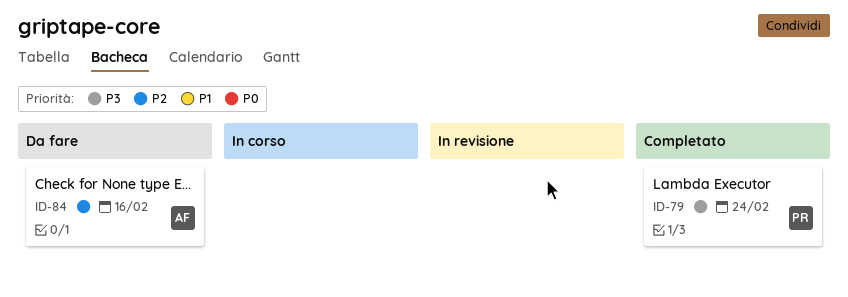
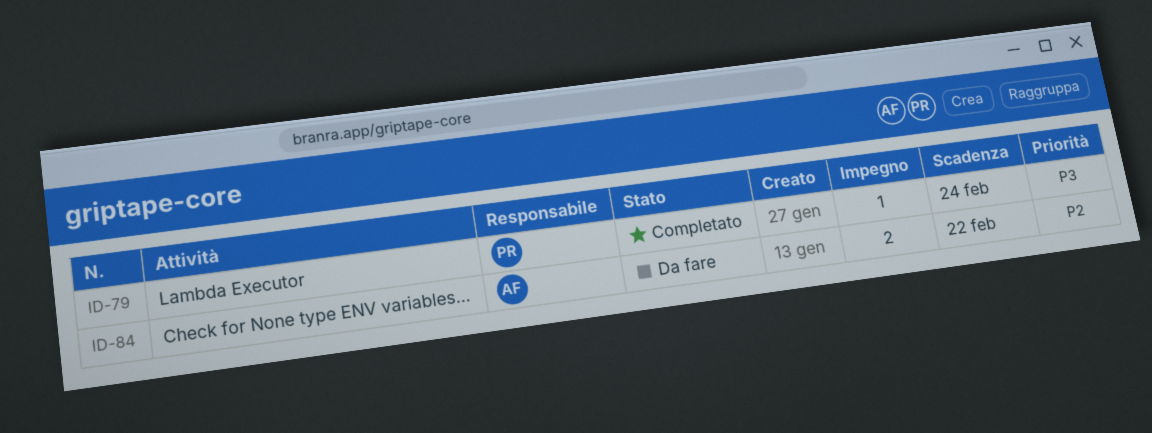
ID-84, due: Feb 16 -> Feb 22

